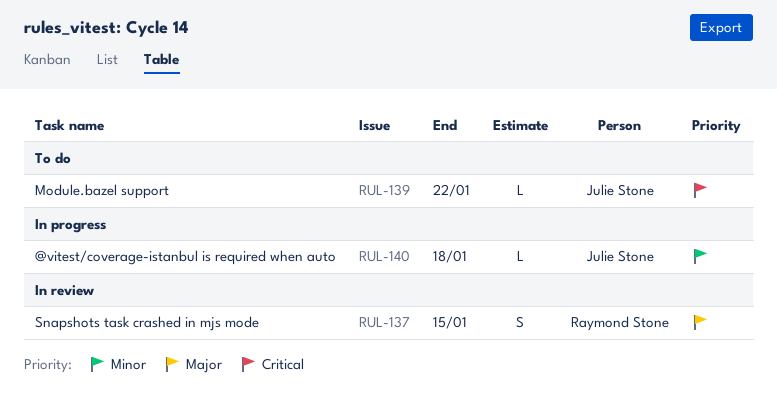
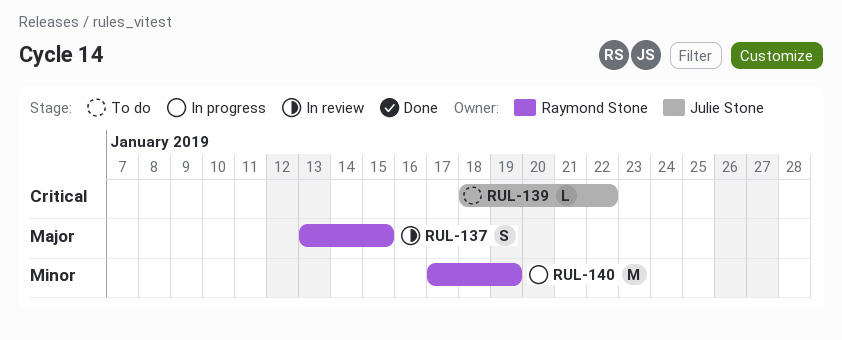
RUL-140, owner: Julie Stone -> Raymond Stone
RUL-140, estimate: L -> M
RUL-140, due: Jan 18 -> Jan 19

